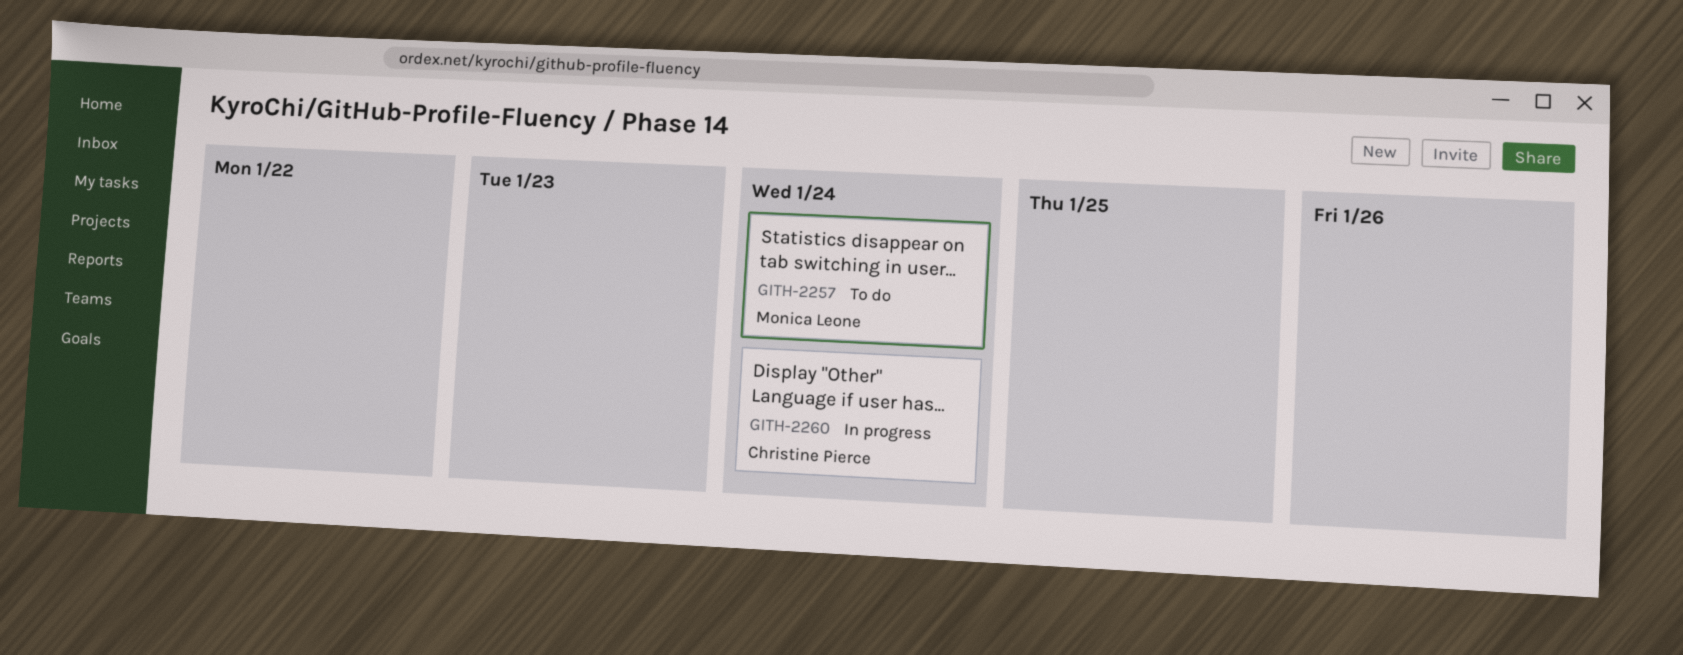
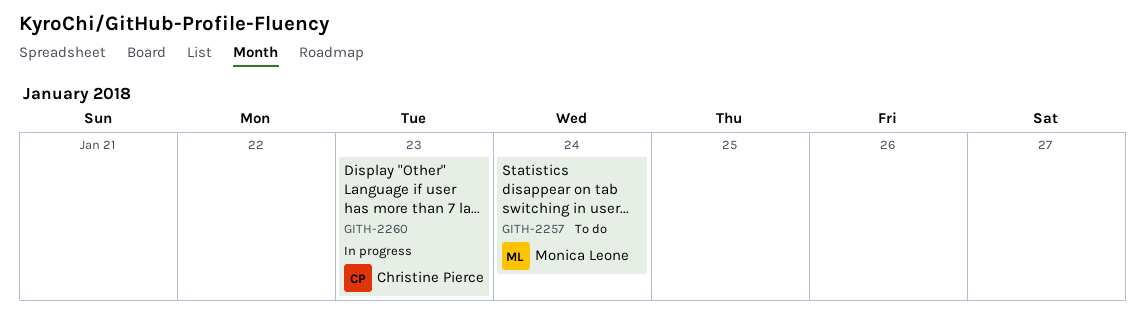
GITH-2260, due: Jan 24 -> Jan 23

